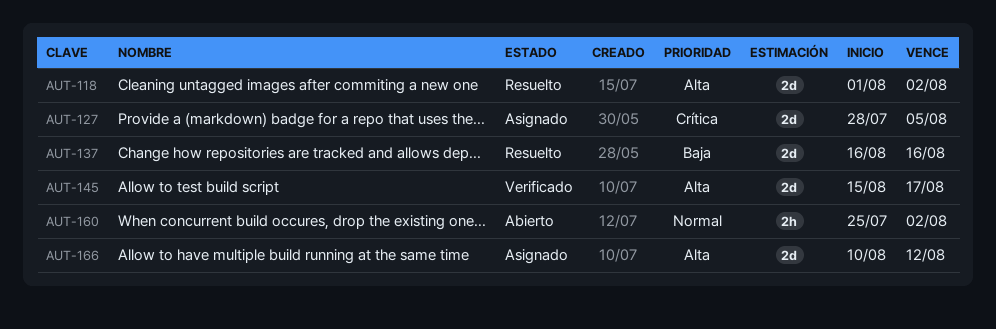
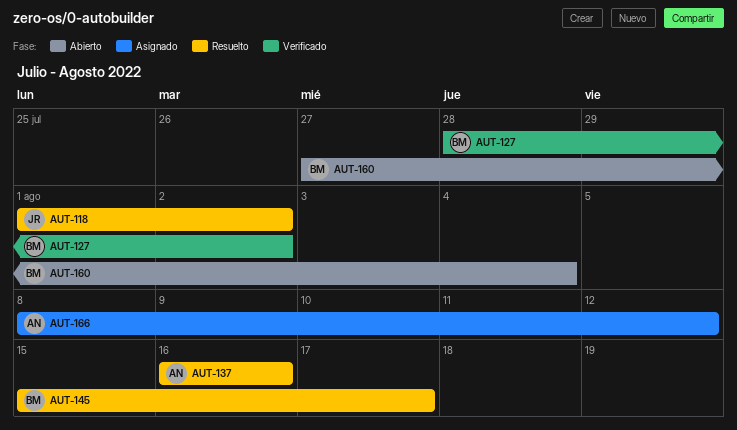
AUT-127, status: Asignado -> Verificado
AUT-127, due: Aug 5 -> Aug 2
AUT-145, status: Verificado -> Resuelto
AUT-160, start: Jul 25 -> Jul 27
AUT-160, due: Aug 2 -> Aug 4
AUT-166, start: Aug 10 -> Aug 8

